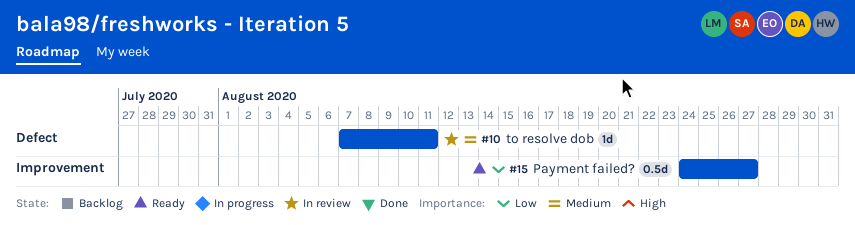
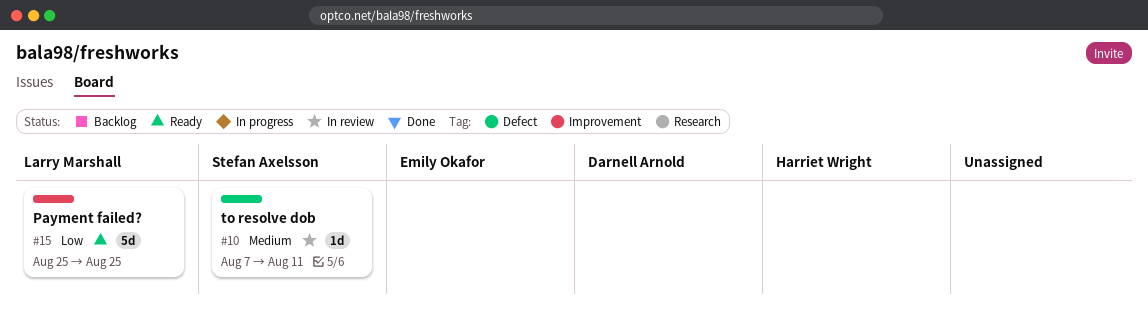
#15, estimate: 0.5d -> 5d
#15, start: Aug 24 -> Aug 25
#15, due: Aug 27 -> Aug 25

